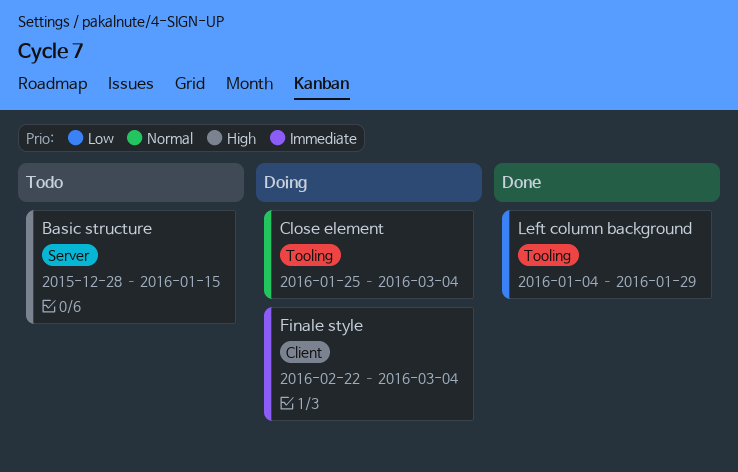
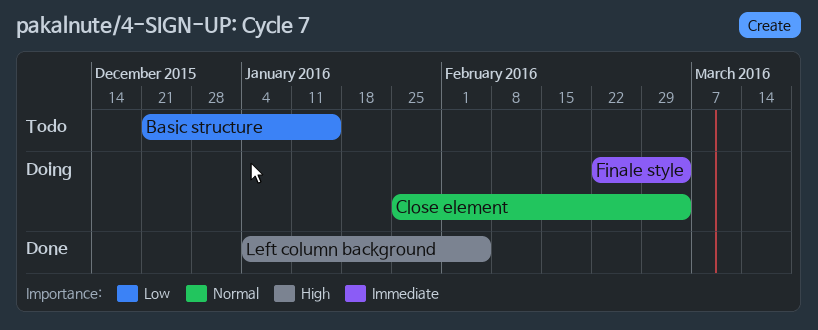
Basic structure, priority: High -> Low
Basic structure, start: Dec 28 -> Dec 21
Left column background, priority: Low -> High
Left column background, due: Jan 29 -> Feb 5

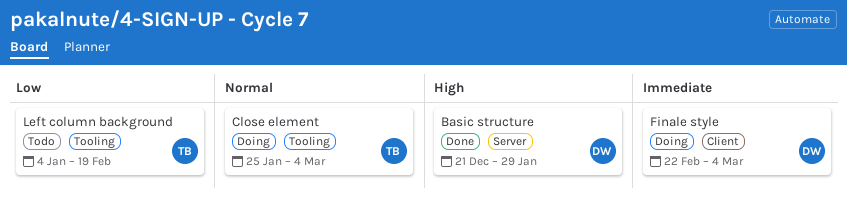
Basic structure, status: Todo -> Done
Basic structure, priority: Low -> High
Basic structure, due: Jan 15 -> Jan 29
Left column background, status: Done -> Todo
Left column background, priority: High -> Low
Left column background, due: Feb 5 -> Feb 19

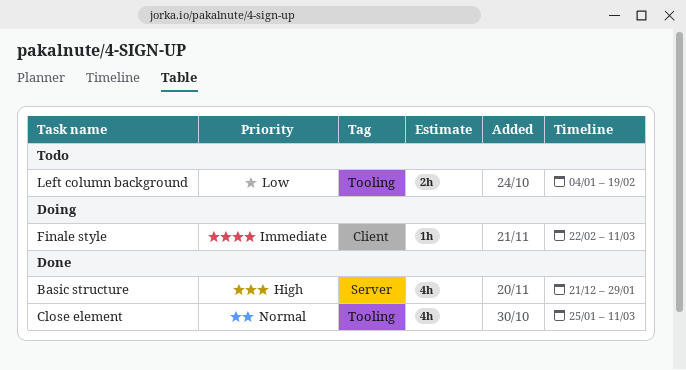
Close element, status: Doing -> Done
Close element, due: Mar 4 -> Mar 11
Finale style, due: Mar 4 -> Mar 11

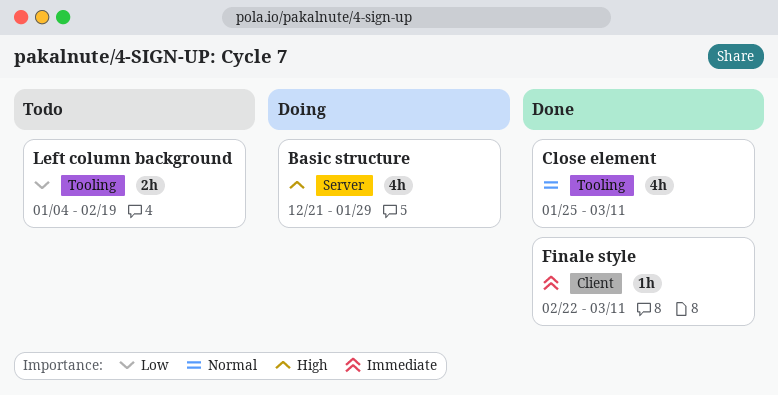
Basic structure, status: Done -> Doing
Finale style, status: Doing -> Done

